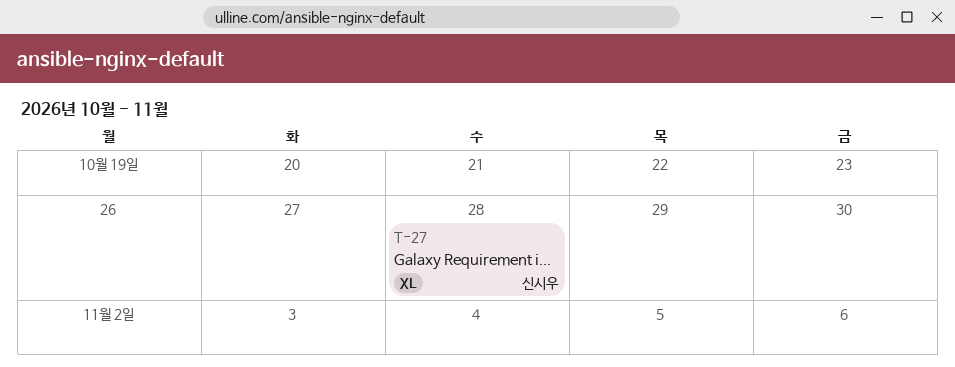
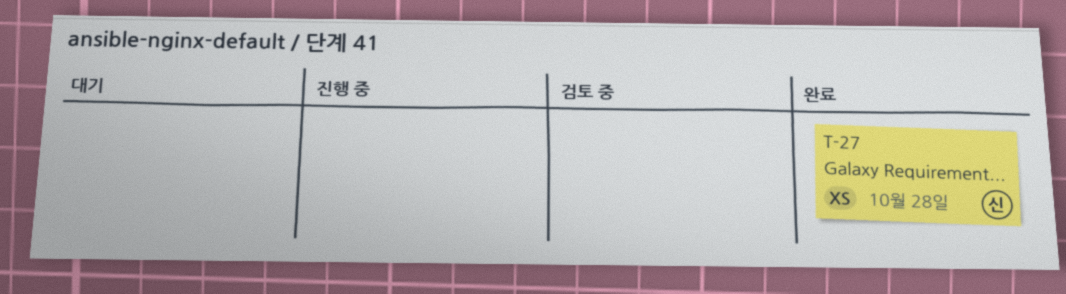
T-27, estimate: XL -> XS

